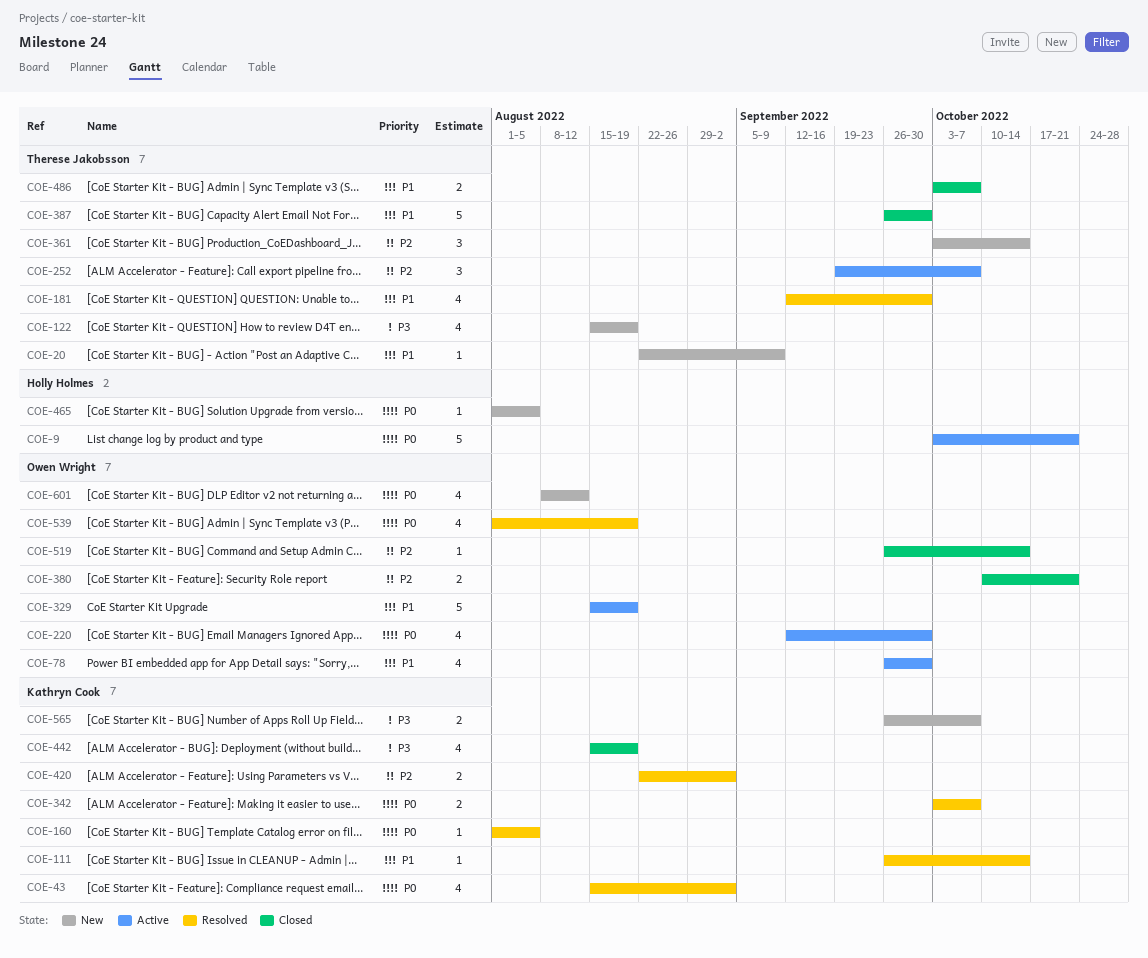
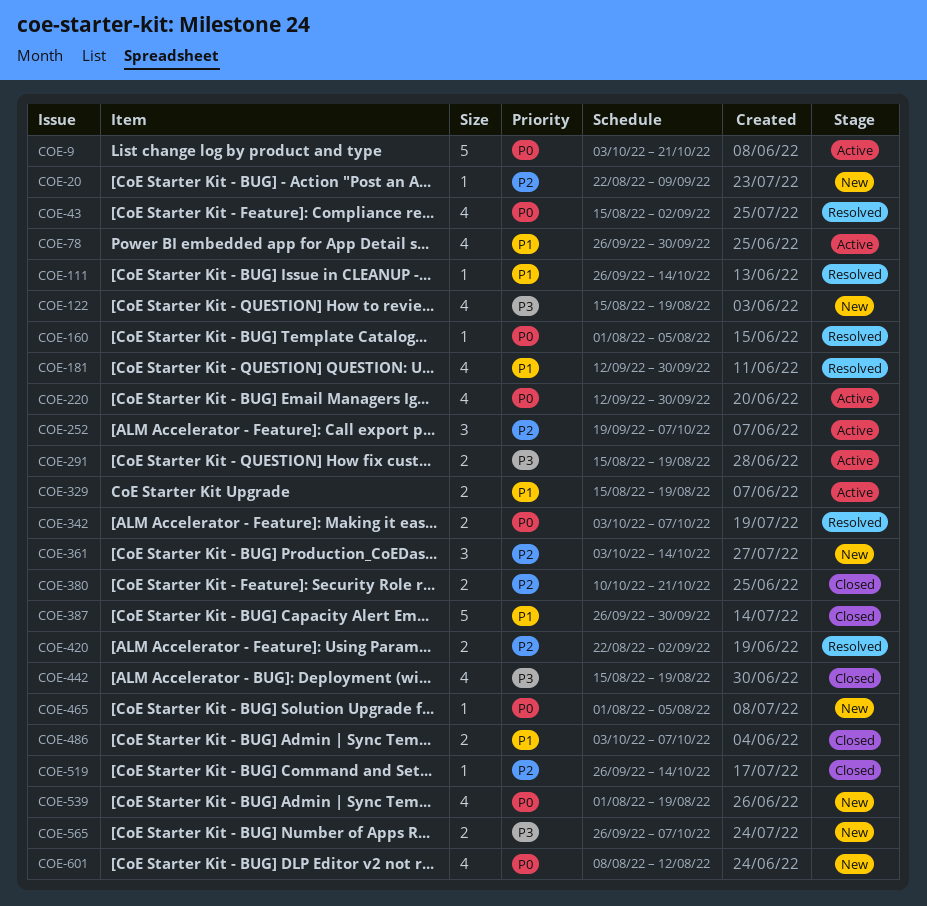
COE-20, priority: P1 -> P2
COE-291: none -> present
COE-329, estimate: 5 -> 2
COE-539, status: Resolved -> New

